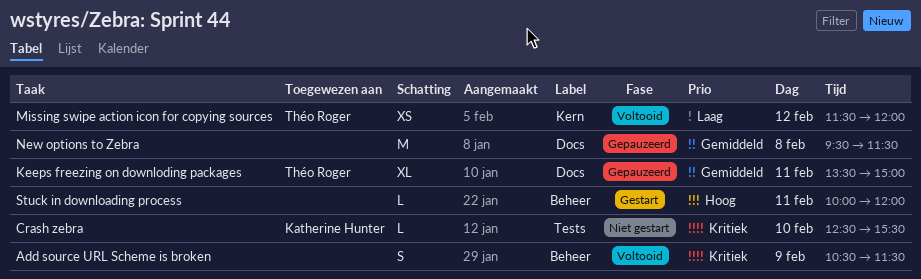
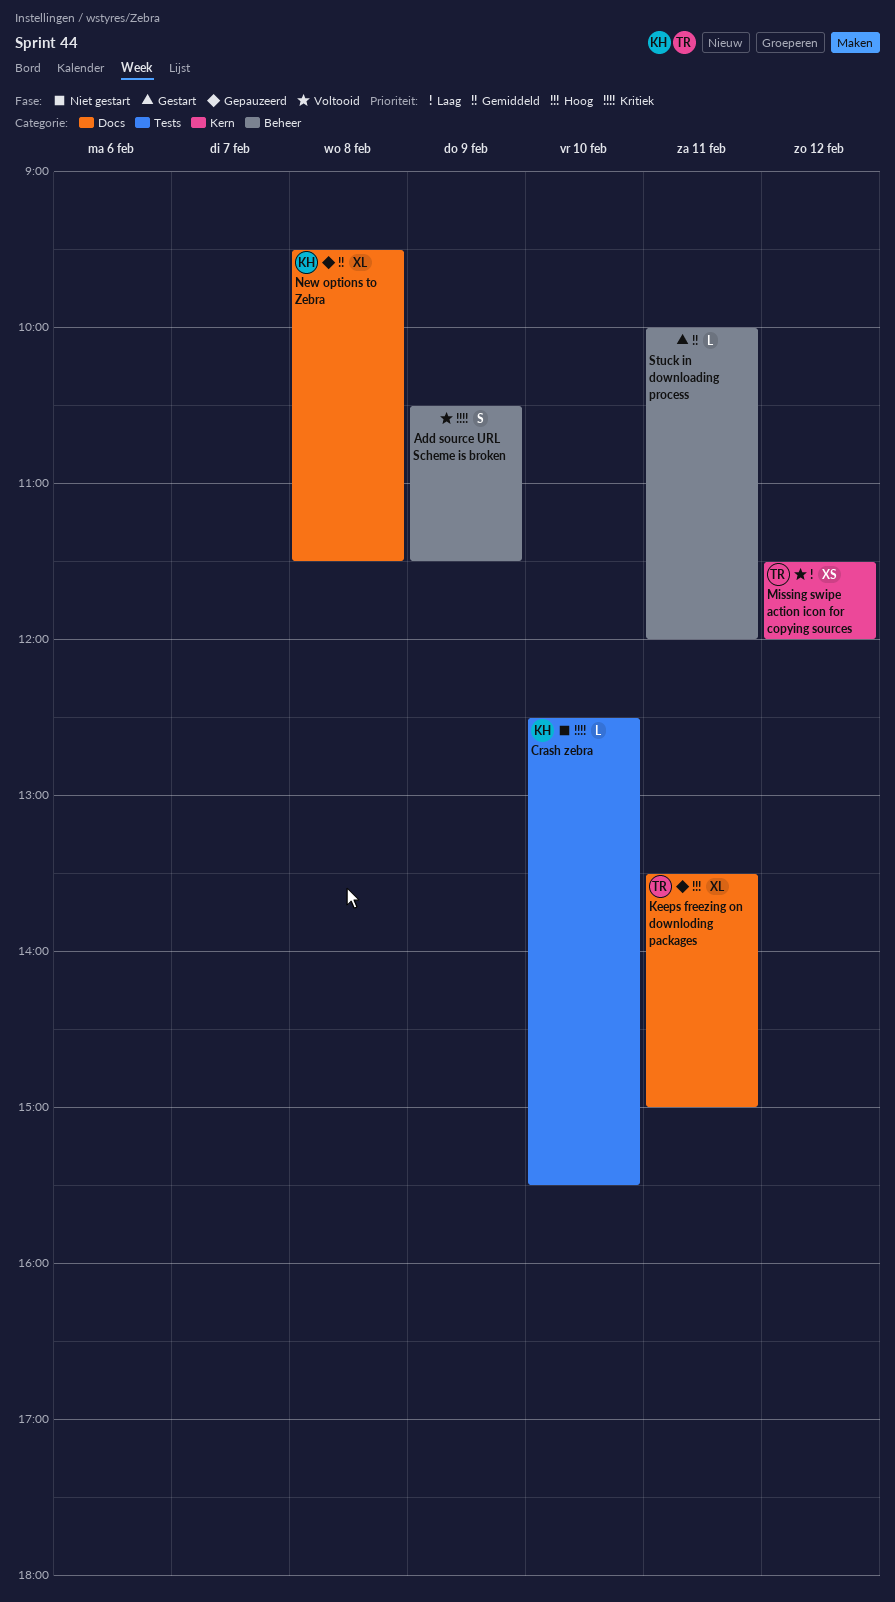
Keeps freezing on downloding packages, priority: Gemiddeld -> Hoog
New options to Zebra, owner: none -> Katherine Hunter
New options to Zebra, estimate: M -> XL
Stuck in downloading process, priority: Hoog -> Gemiddeld

